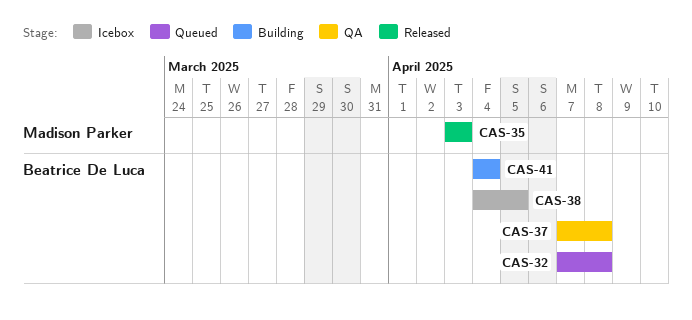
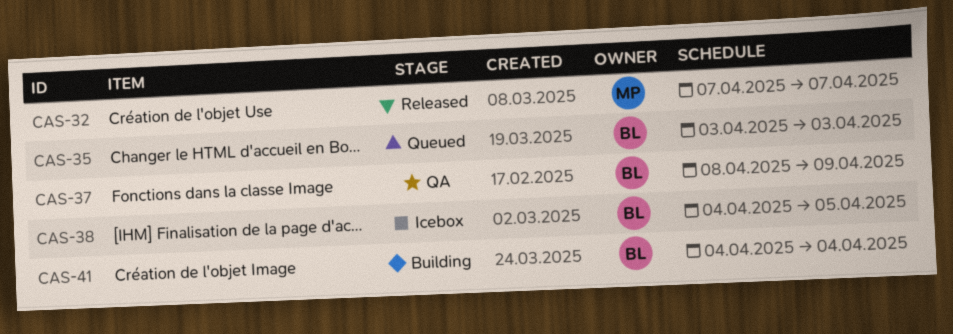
CAS-32, status: Queued -> Released
CAS-32, owner: Beatrice De Luca -> Madison Parker
CAS-32, due: Apr 8 -> Apr 7
CAS-35, status: Released -> Queued
CAS-35, owner: Madison Parker -> Beatrice De Luca
CAS-37, start: Apr 7 -> Apr 8
CAS-37, due: Apr 8 -> Apr 9

